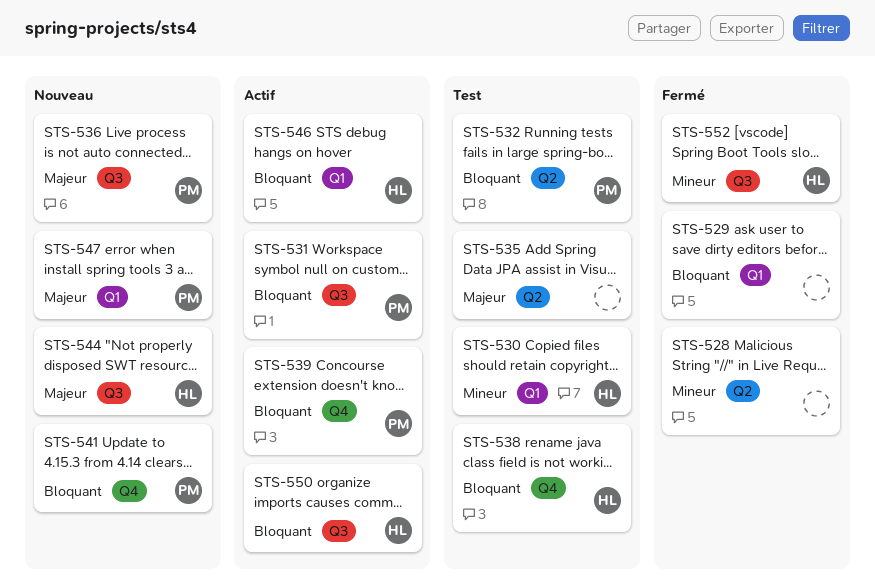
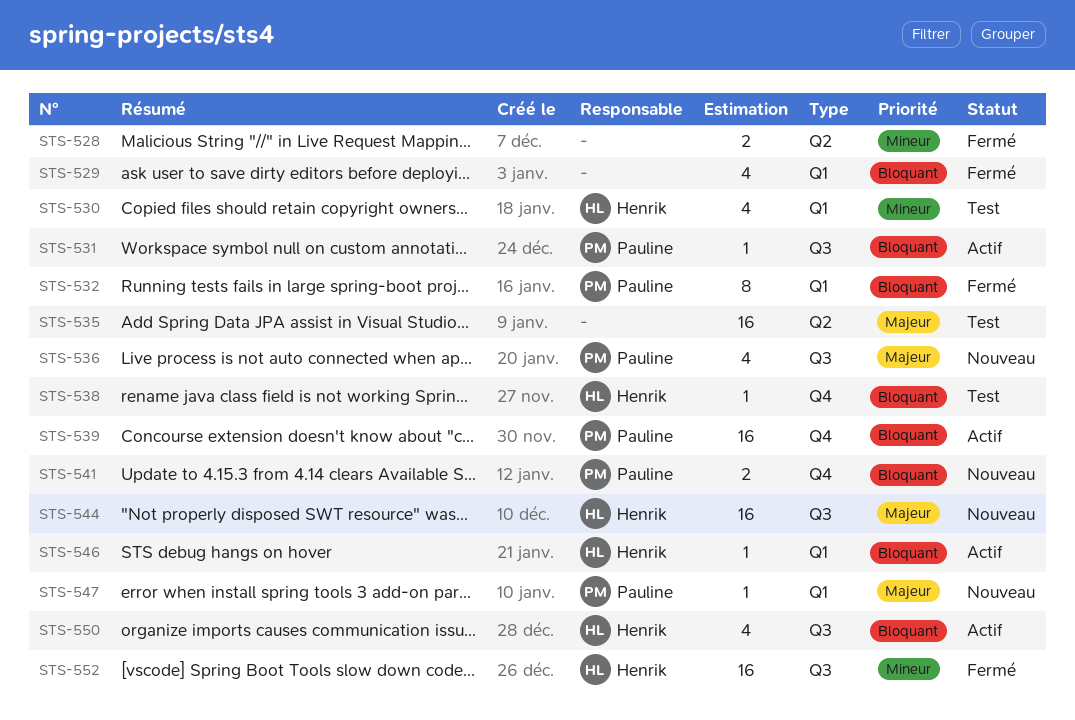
STS-532, status: Test -> Fermé
STS-532, label: Q2 -> Q1

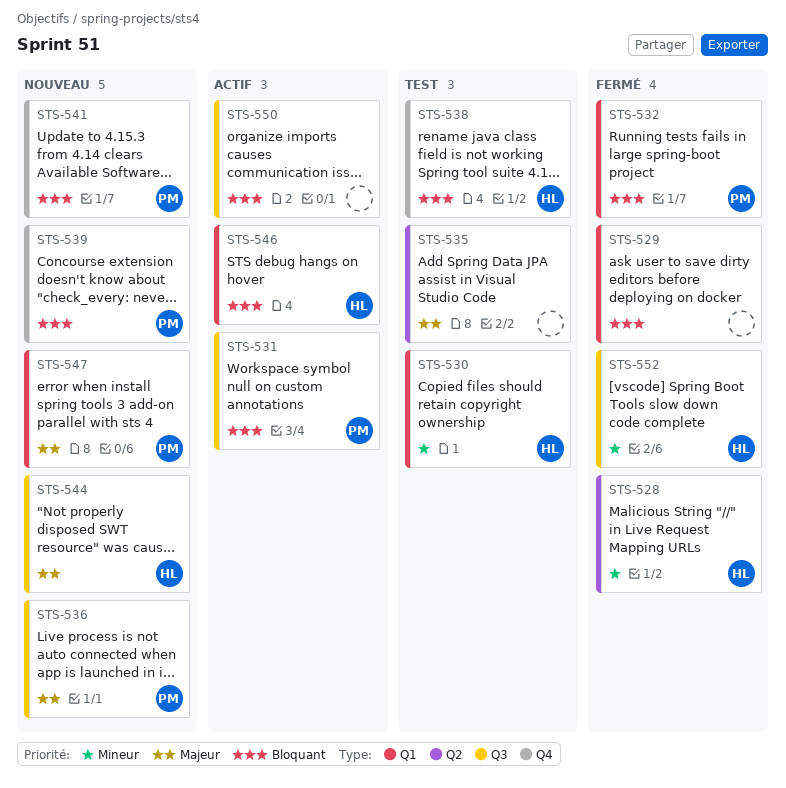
STS-528, owner: none -> Henrik
STS-539, status: Actif -> Nouveau
STS-550, owner: Henrik -> none

